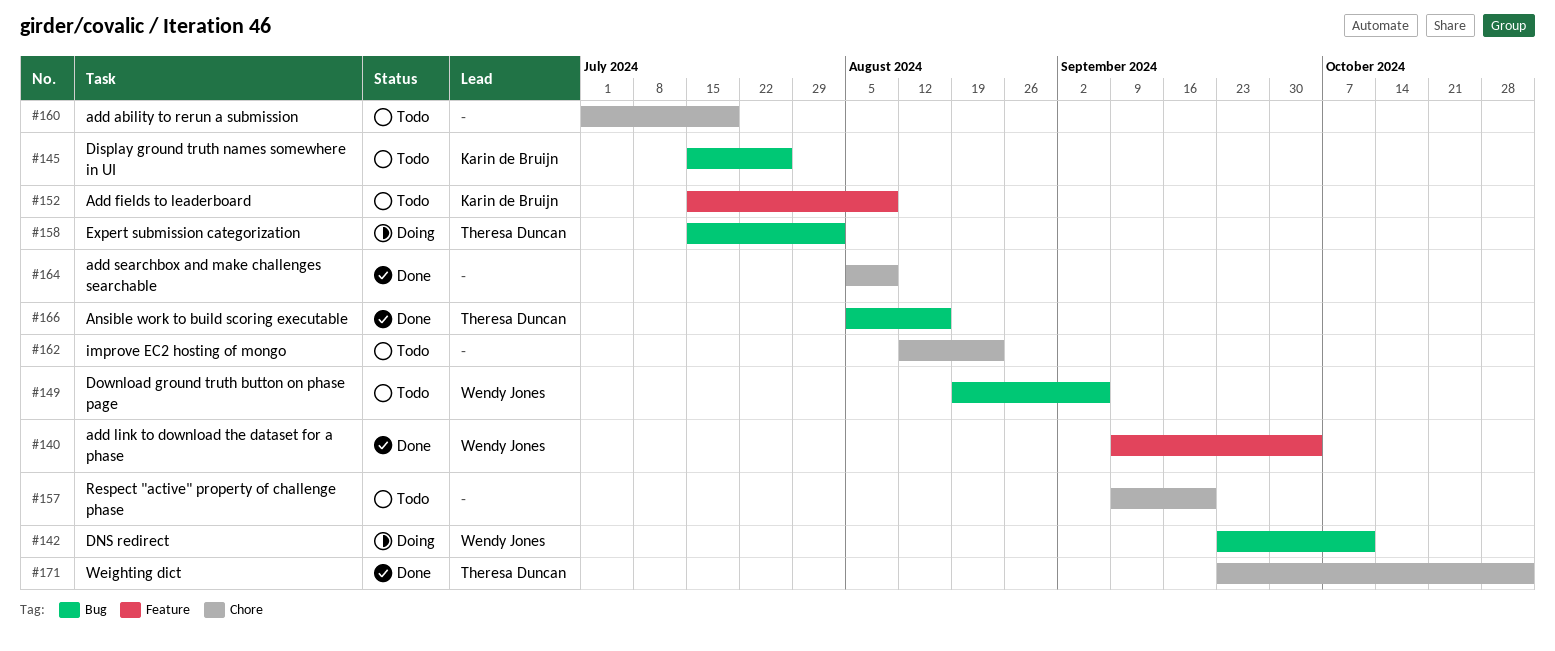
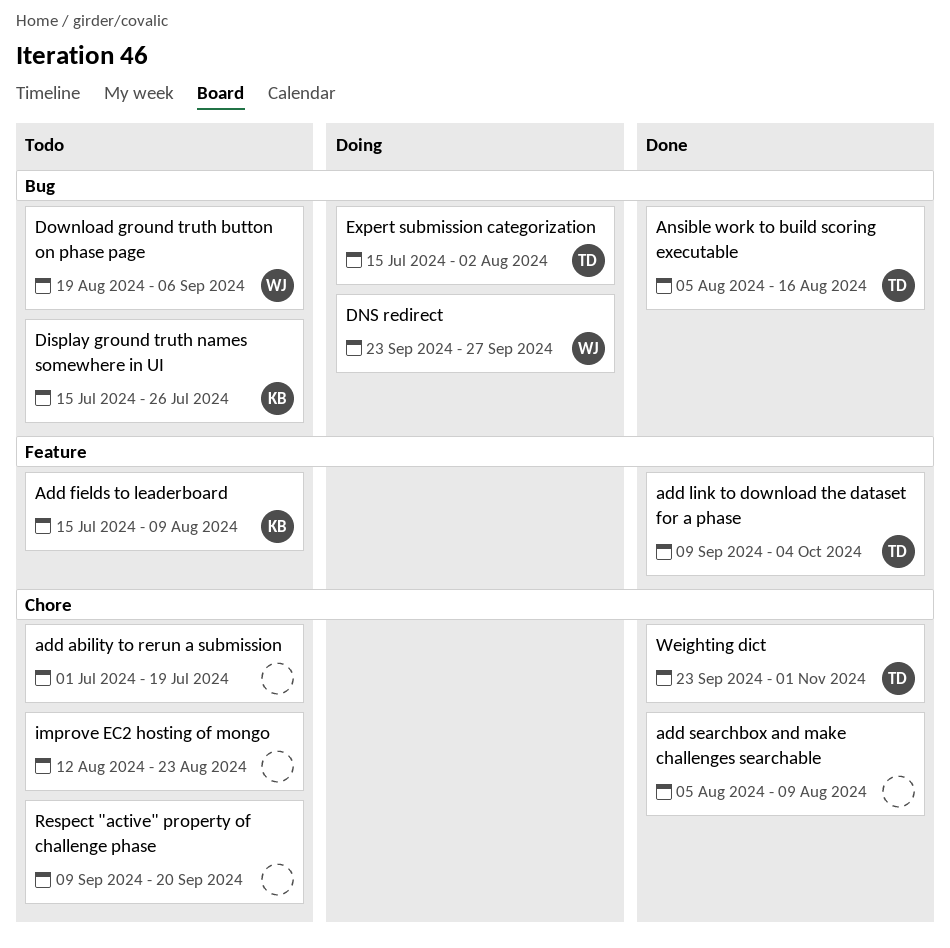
add link to download the dataset for a phase, owner: Wendy Jones -> Theresa Duncan
DNS redirect, due: Oct 11 -> Sep 27

